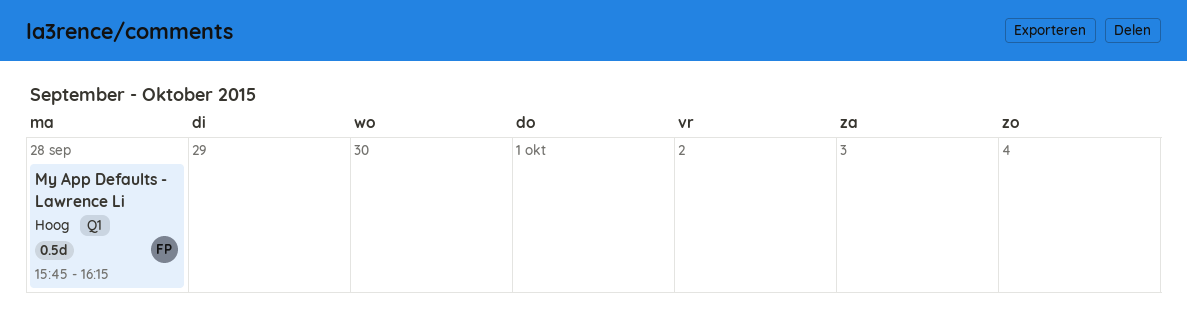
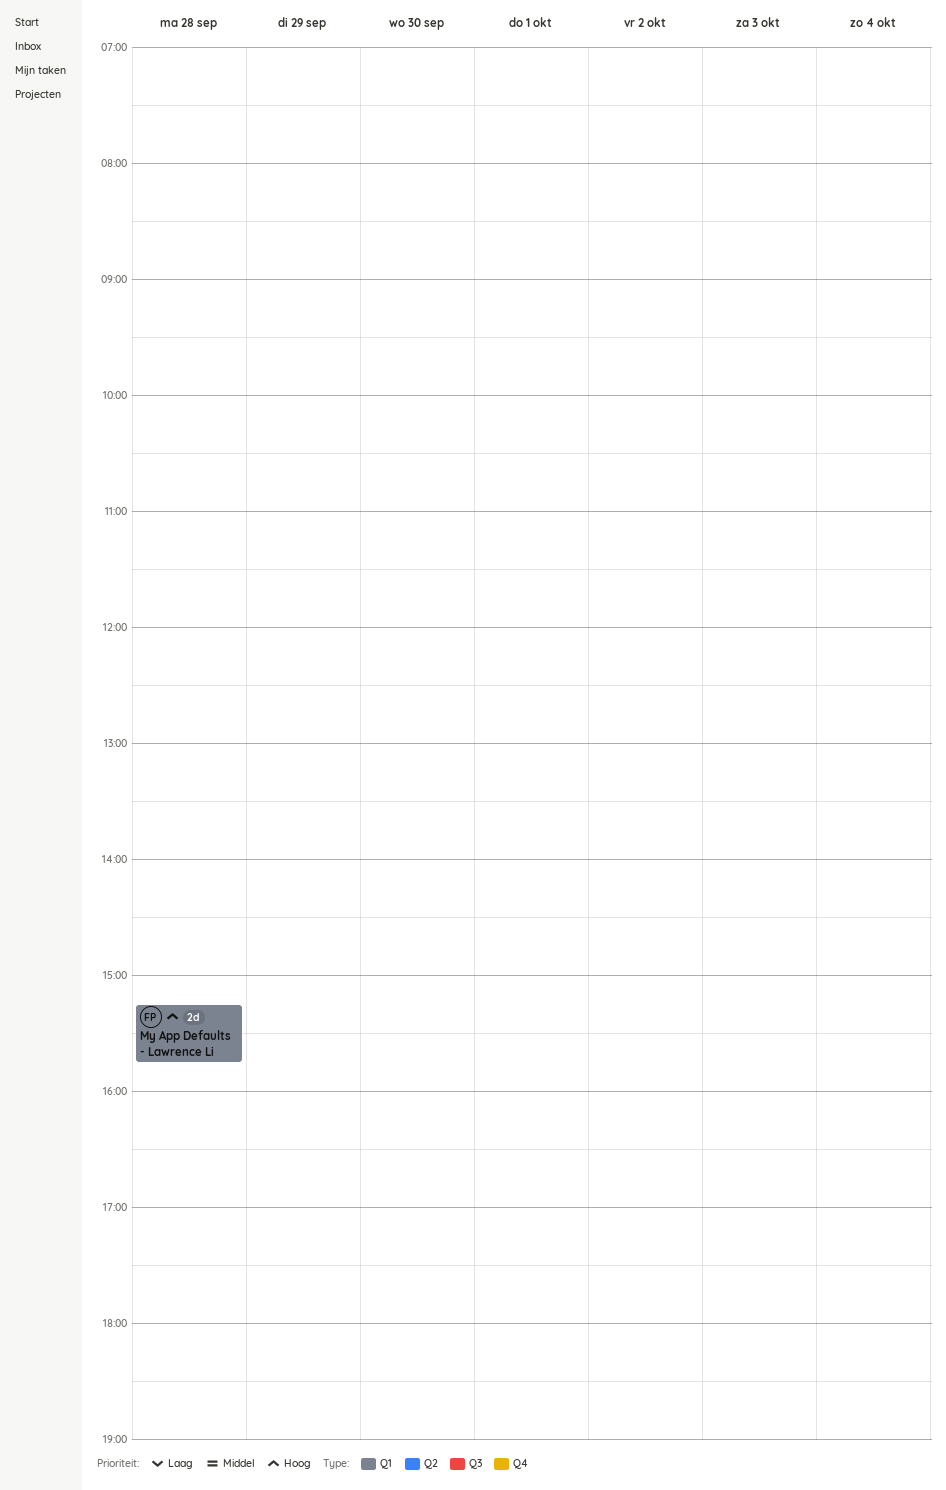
My App Defaults - Lawrence Li, estimate: 0.5d -> 2d
My App Defaults - Lawrence Li, begins: 15:45 -> 15:15
My App Defaults - Lawrence Li, ends: 16:15 -> 15:45

